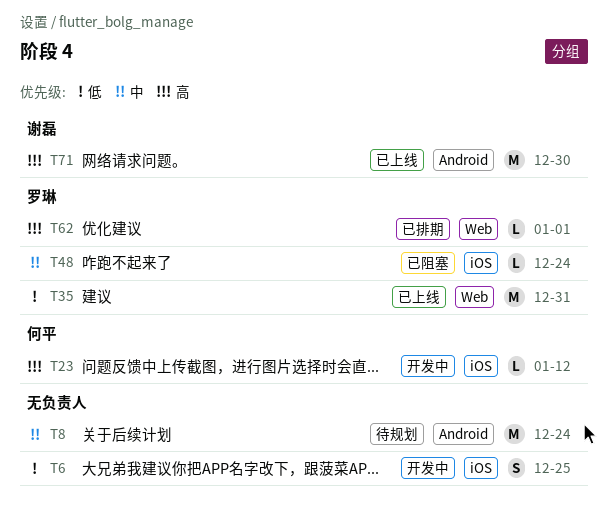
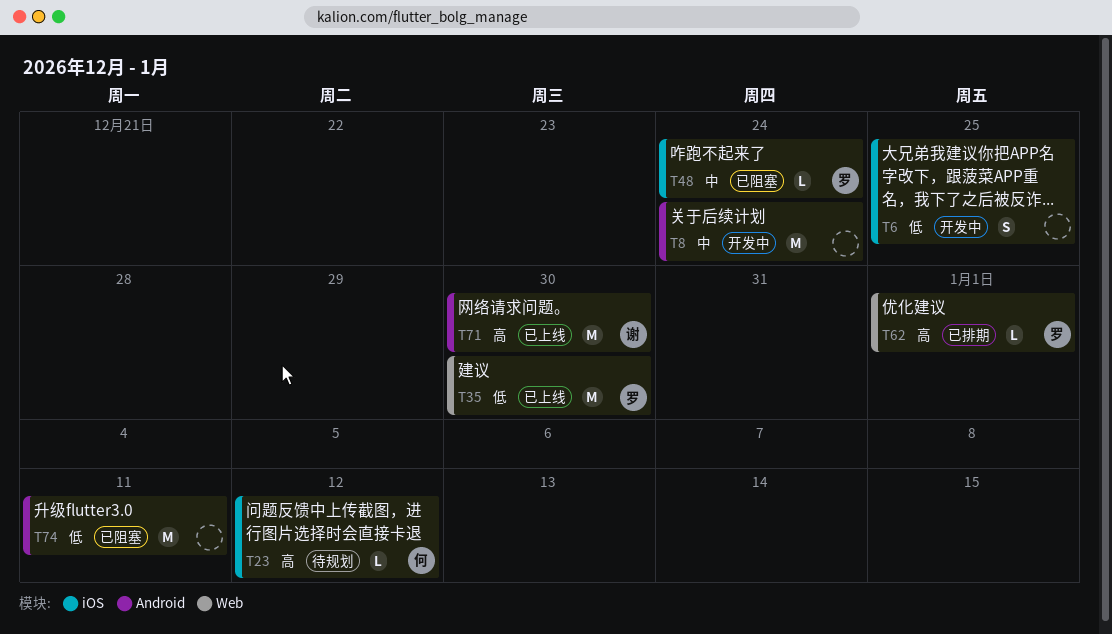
T8, status: 待规划 -> 开发中
T23, status: 开发中 -> 待规划
T35, due: Dec 31 -> Dec 30
T74: none -> present

